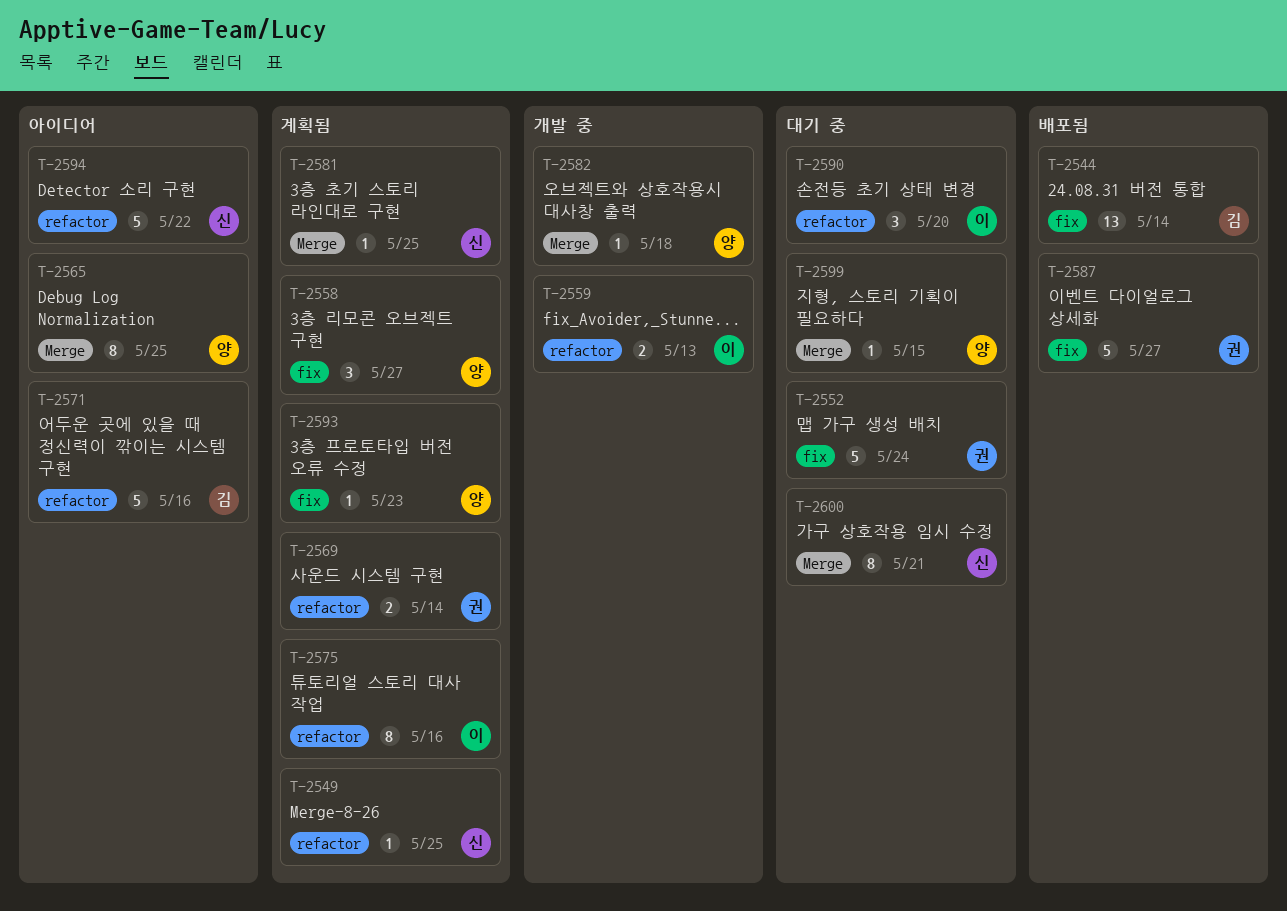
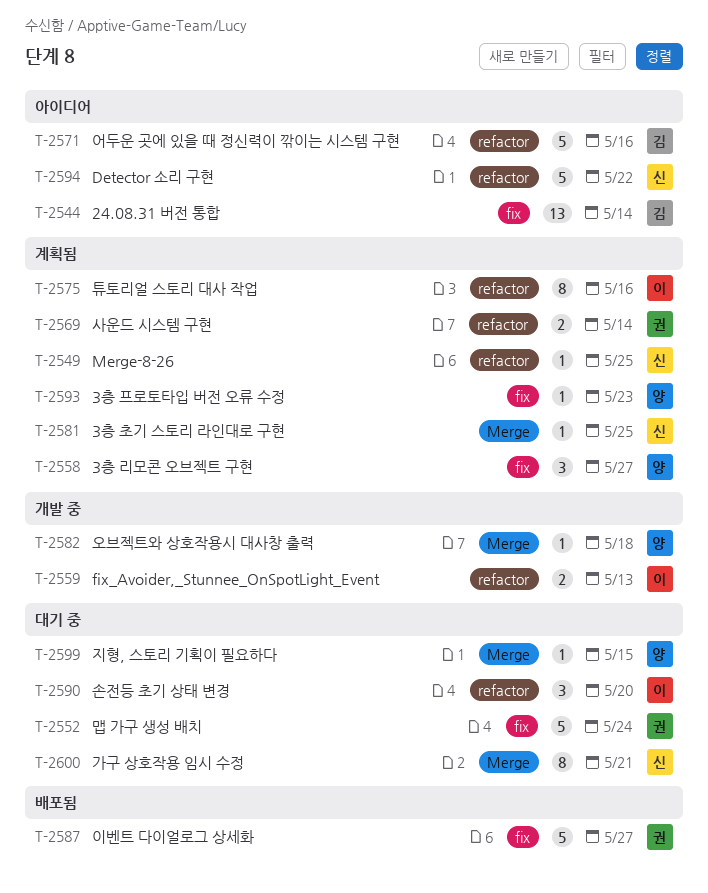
T-2544, status: 배포됨 -> 아이디어
T-2565: present -> none

